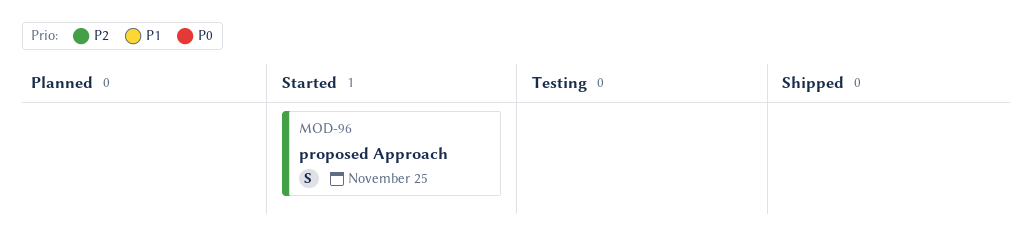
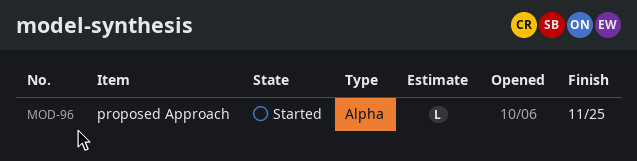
MOD-96, estimate: S -> L

